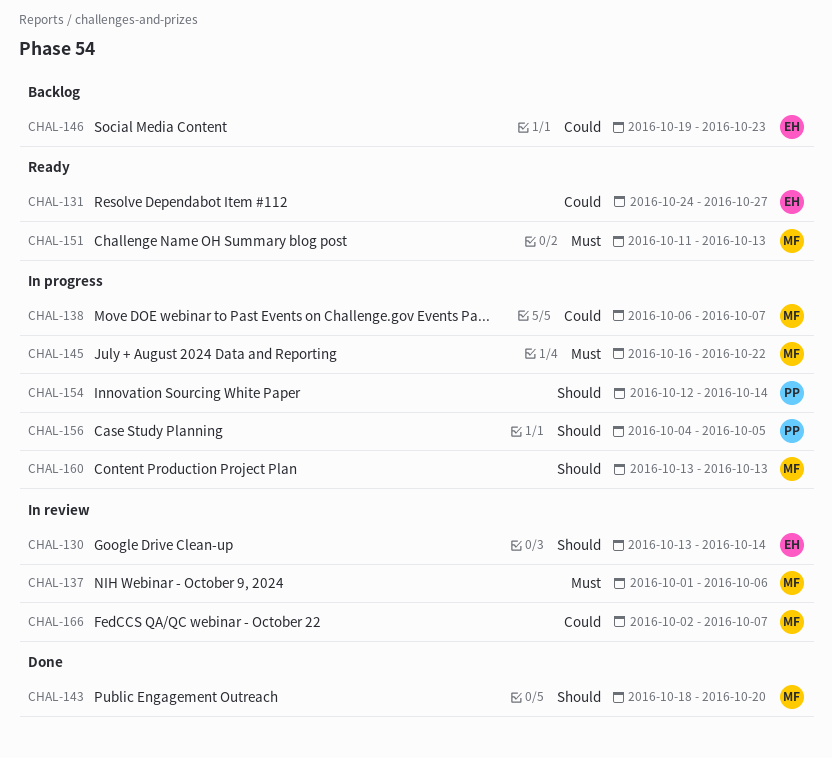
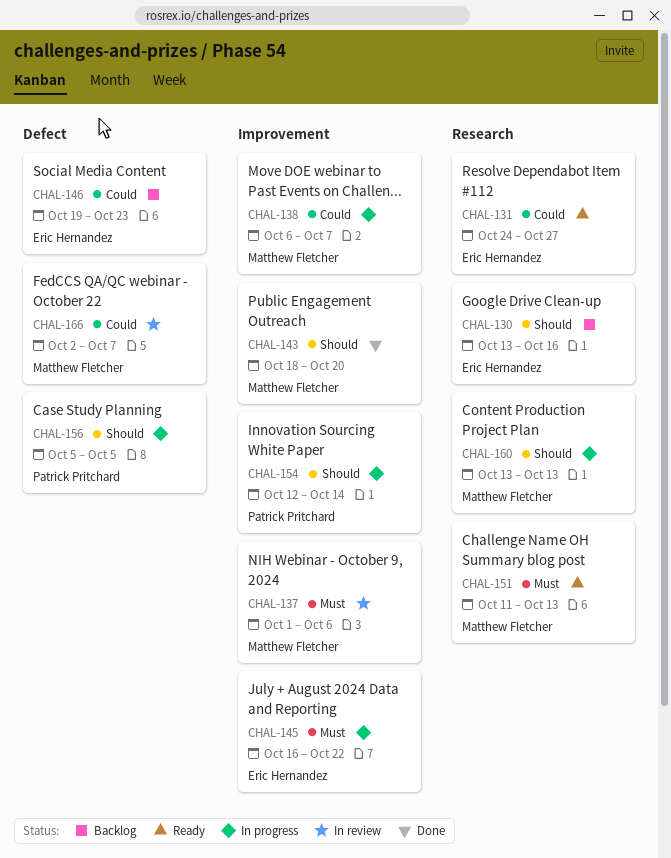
CHAL-130, status: In review -> Backlog
CHAL-130, due: Oct 14 -> Oct 16
CHAL-145, owner: Matthew Fletcher -> Eric Hernandez
CHAL-156, start: Oct 4 -> Oct 5

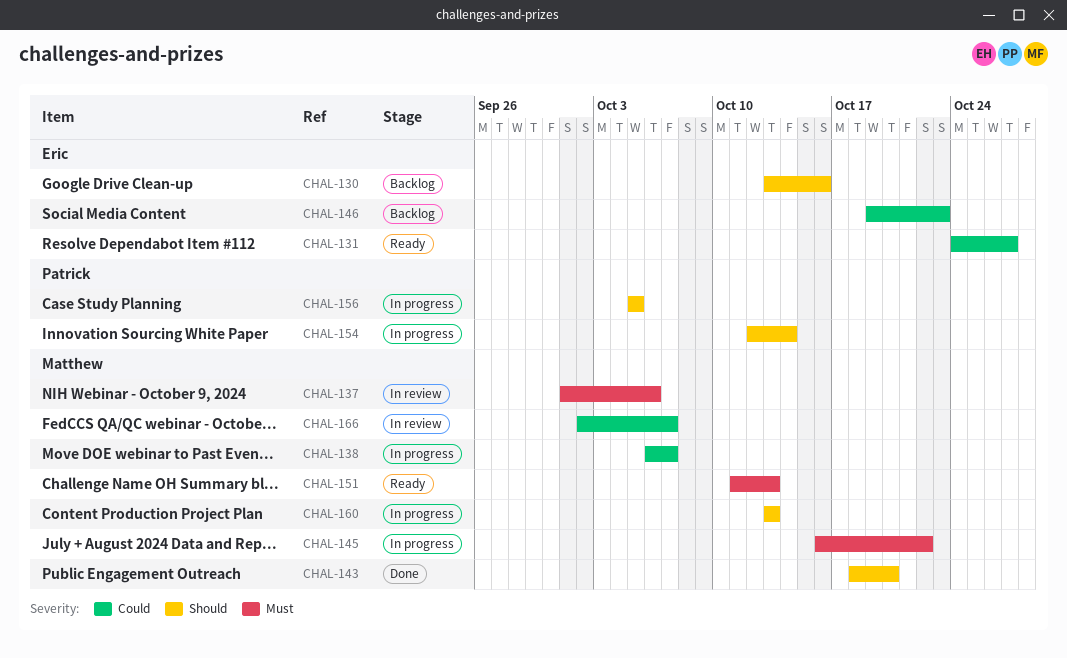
CHAL-145, owner: Eric Hernandez -> Matthew Fletcher

